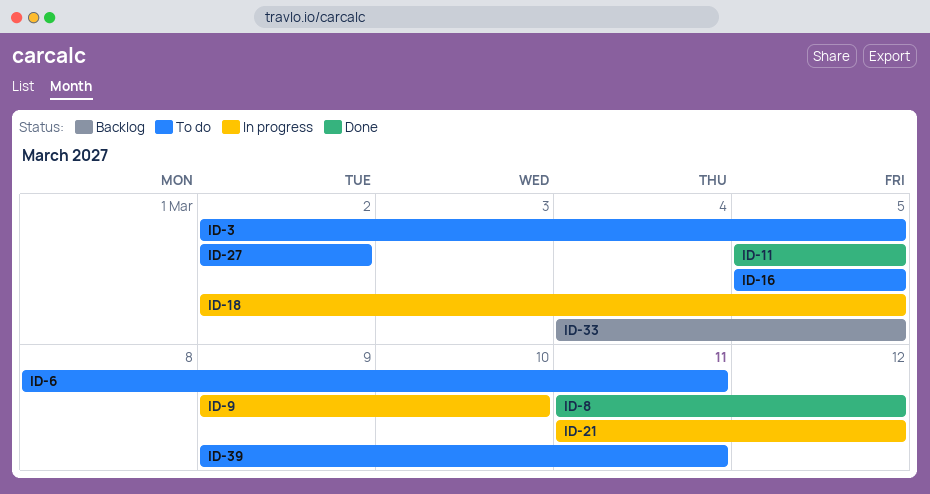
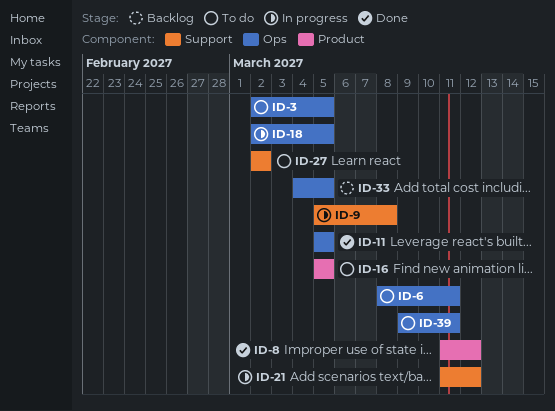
ID-9, start: Mar 9 -> Mar 5
ID-9, due: Mar 10 -> Mar 8

